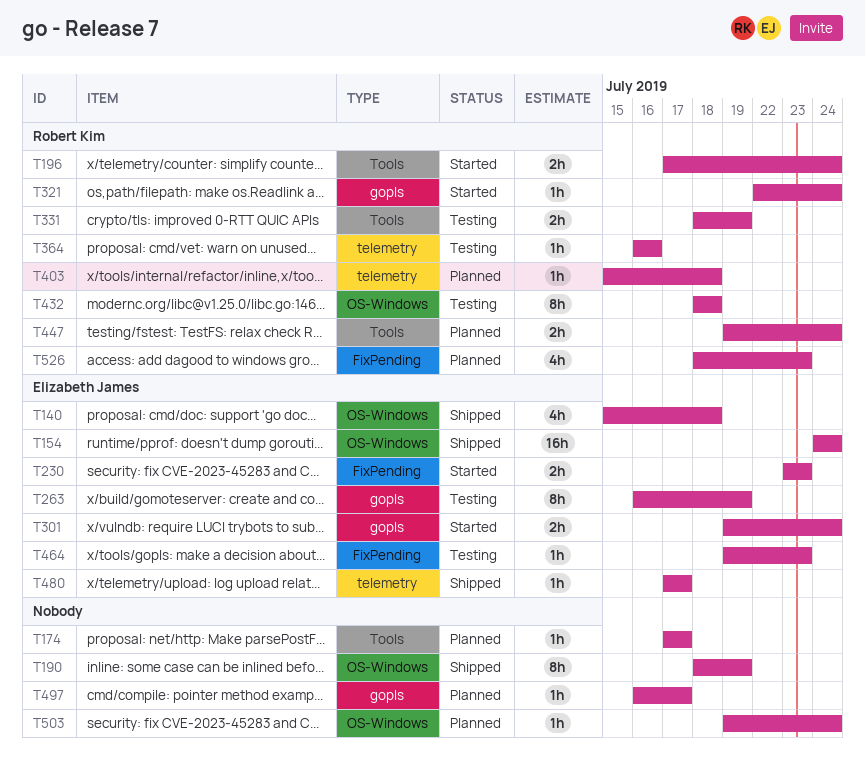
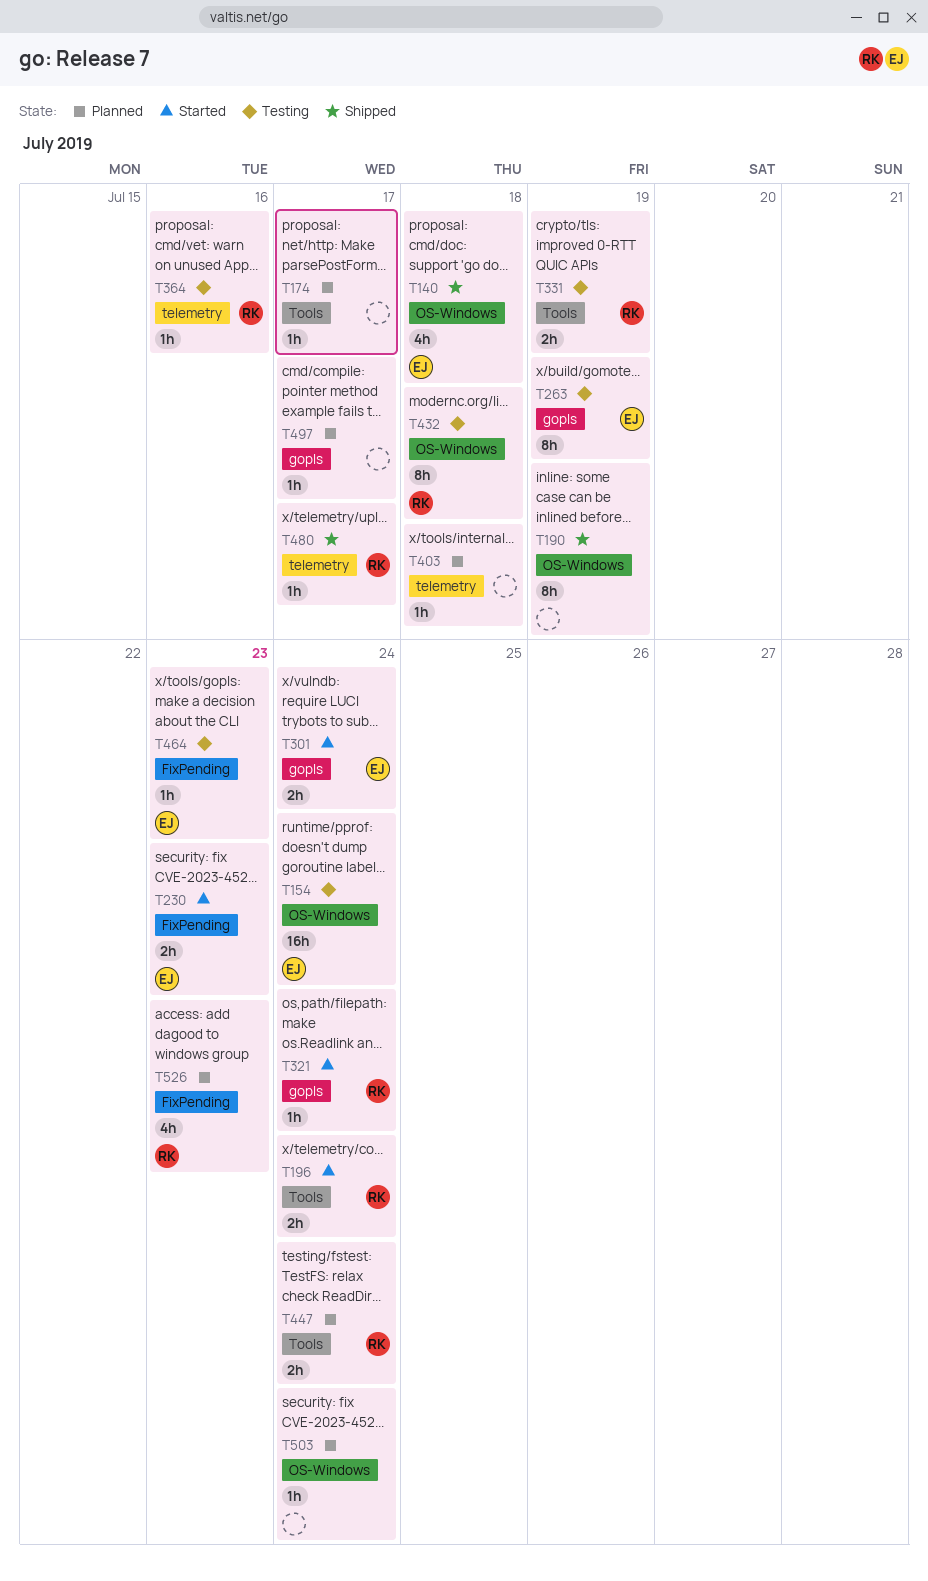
T154, status: Shipped -> Testing
T403, owner: Robert Kim -> none
T480, owner: Elizabeth James -> Robert Kim

